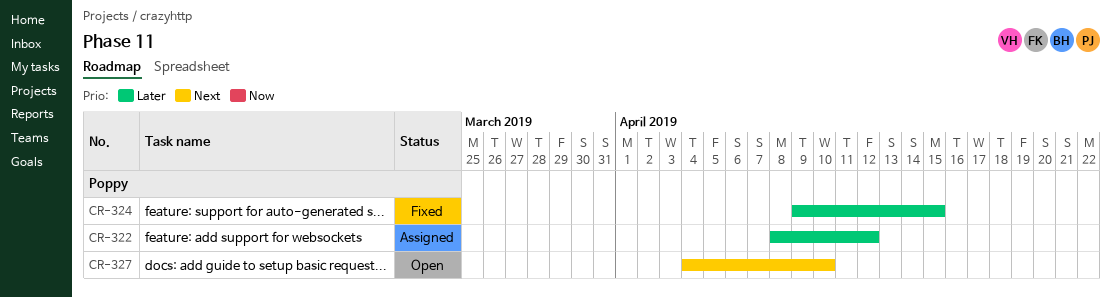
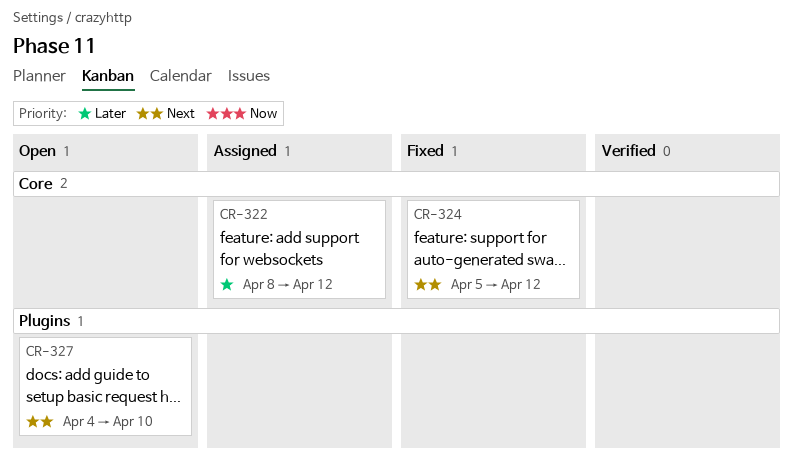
CR-324, priority: Later -> Next
CR-324, start: Apr 9 -> Apr 5
CR-324, due: Apr 15 -> Apr 12

